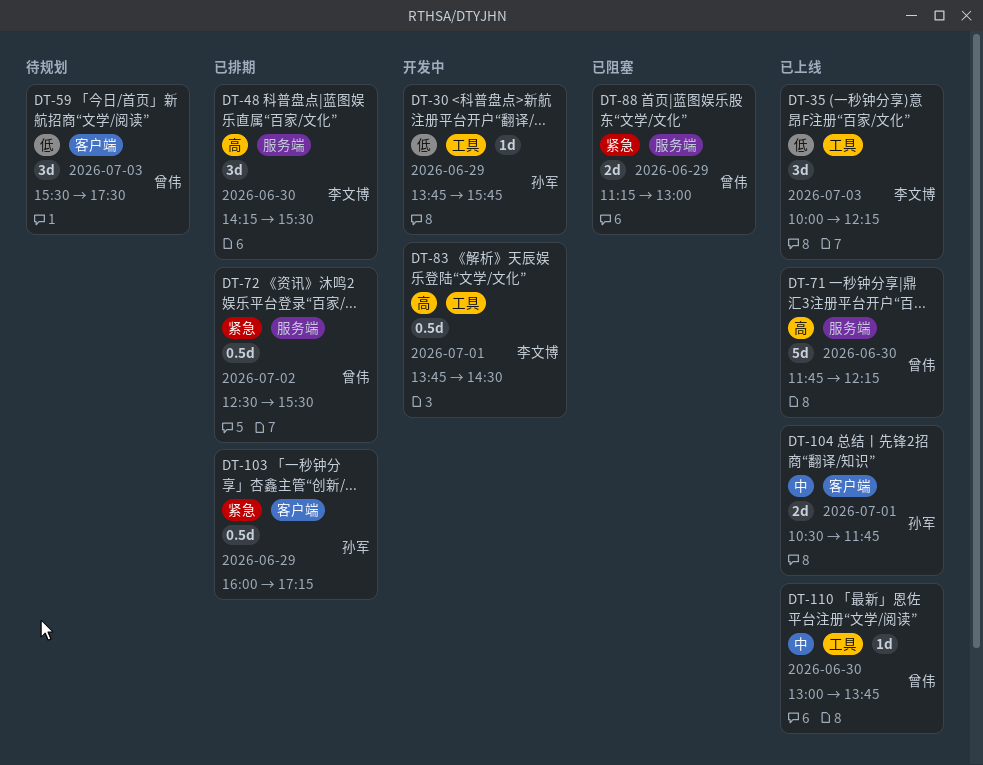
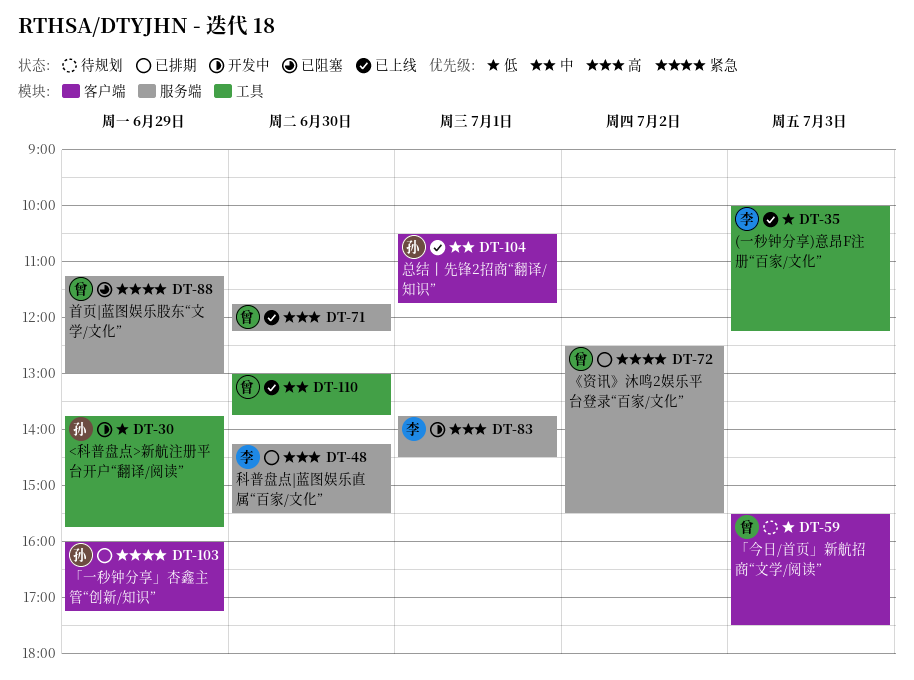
DT-83, label: 工具 -> 服务端

